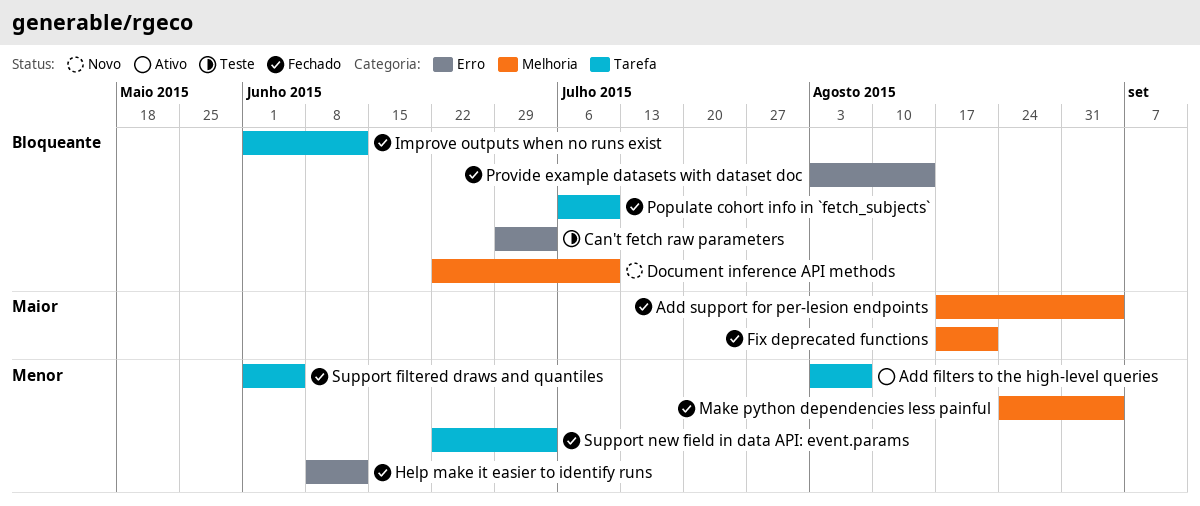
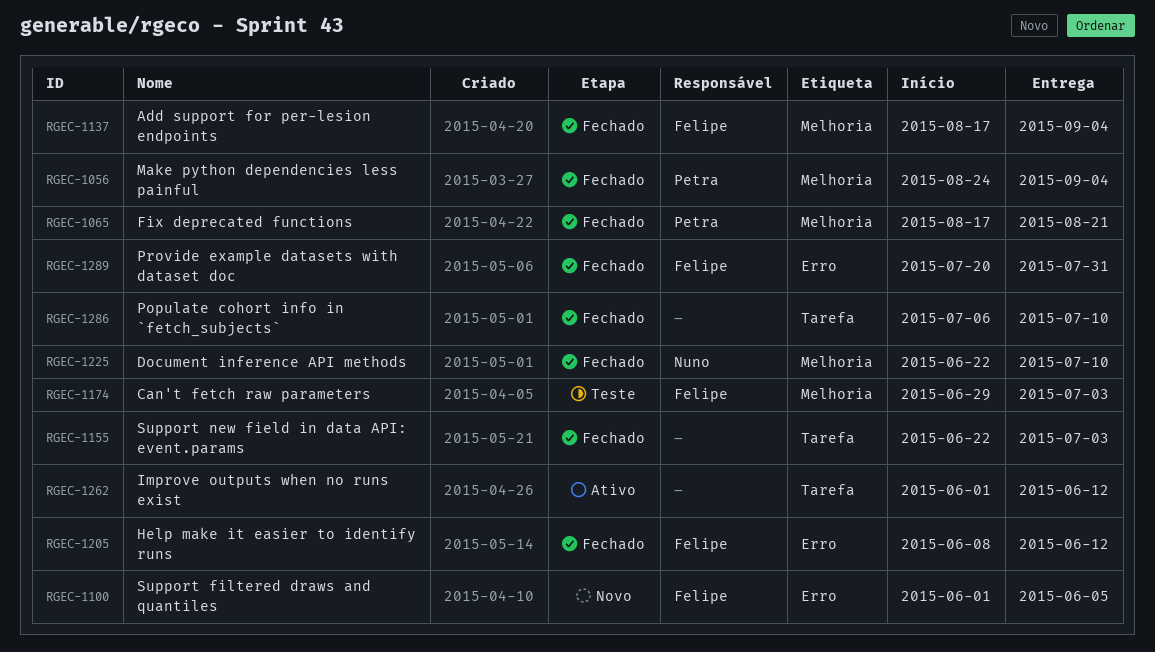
Add filters to the high-level queries: present -> none
Can't fetch raw parameters, label: Erro -> Melhoria
Document inference API methods, status: Novo -> Fechado
Improve outputs when no runs exist, status: Fechado -> Ativo
Provide example datasets with dataset doc, start: Aug 3 -> Jul 20
Provide example datasets with dataset doc, due: Aug 14 -> Jul 31
Support filtered draws and quantiles, status: Fechado -> Novo
Support filtered draws and quantiles, label: Tarefa -> Erro

